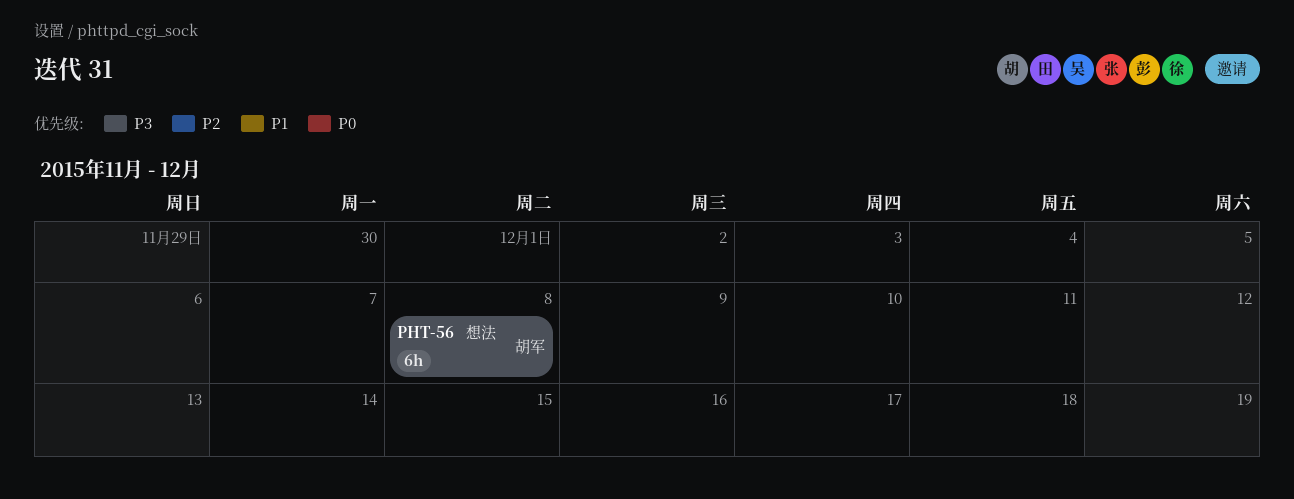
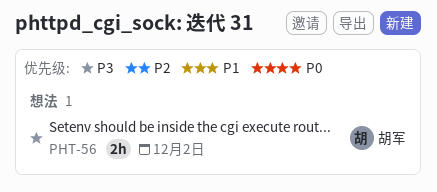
PHT-56, estimate: 6h -> 2h
PHT-56, due: Dec 8 -> Dec 2

